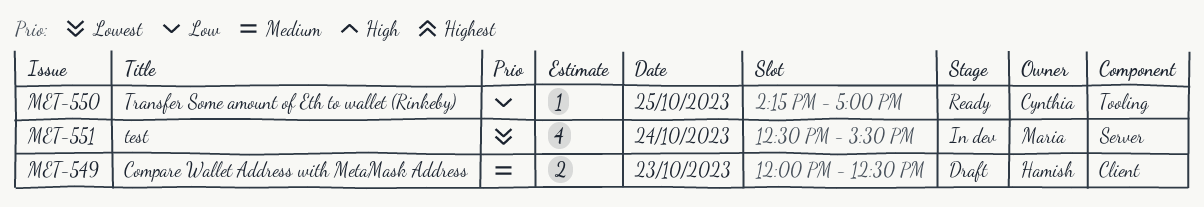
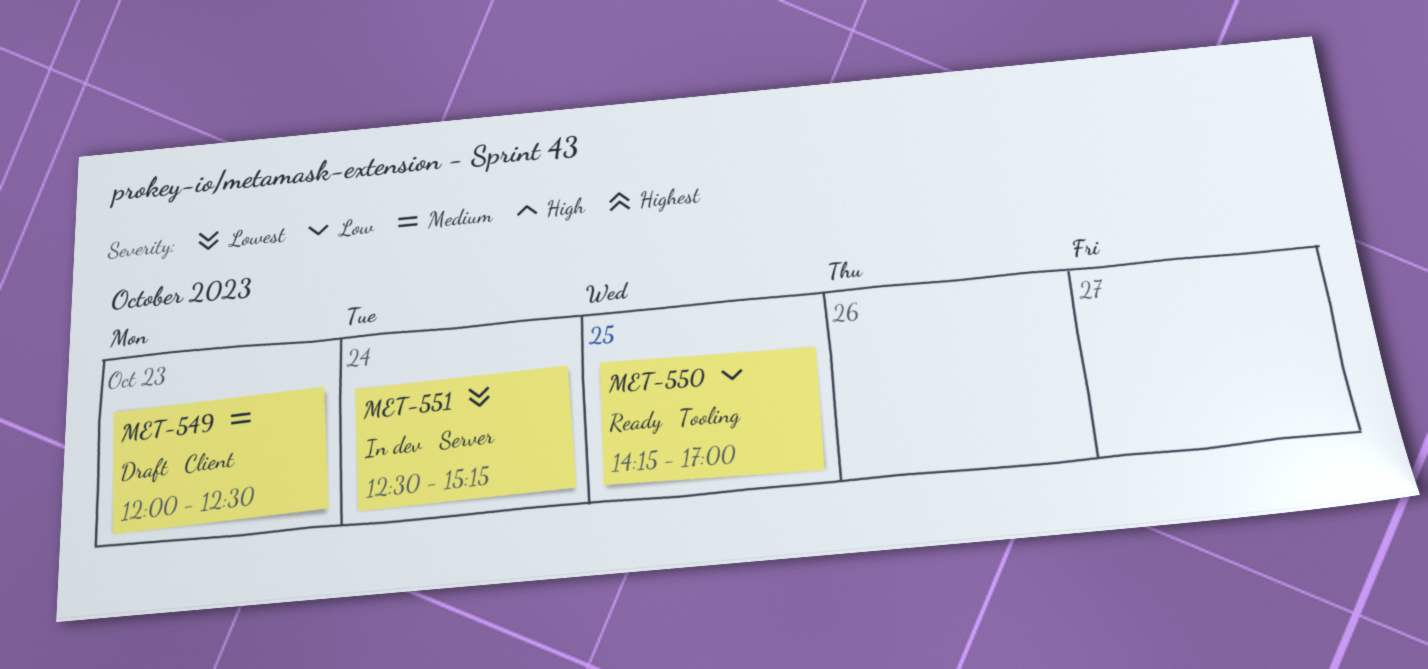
MET-551, ends: 15:30 -> 15:15

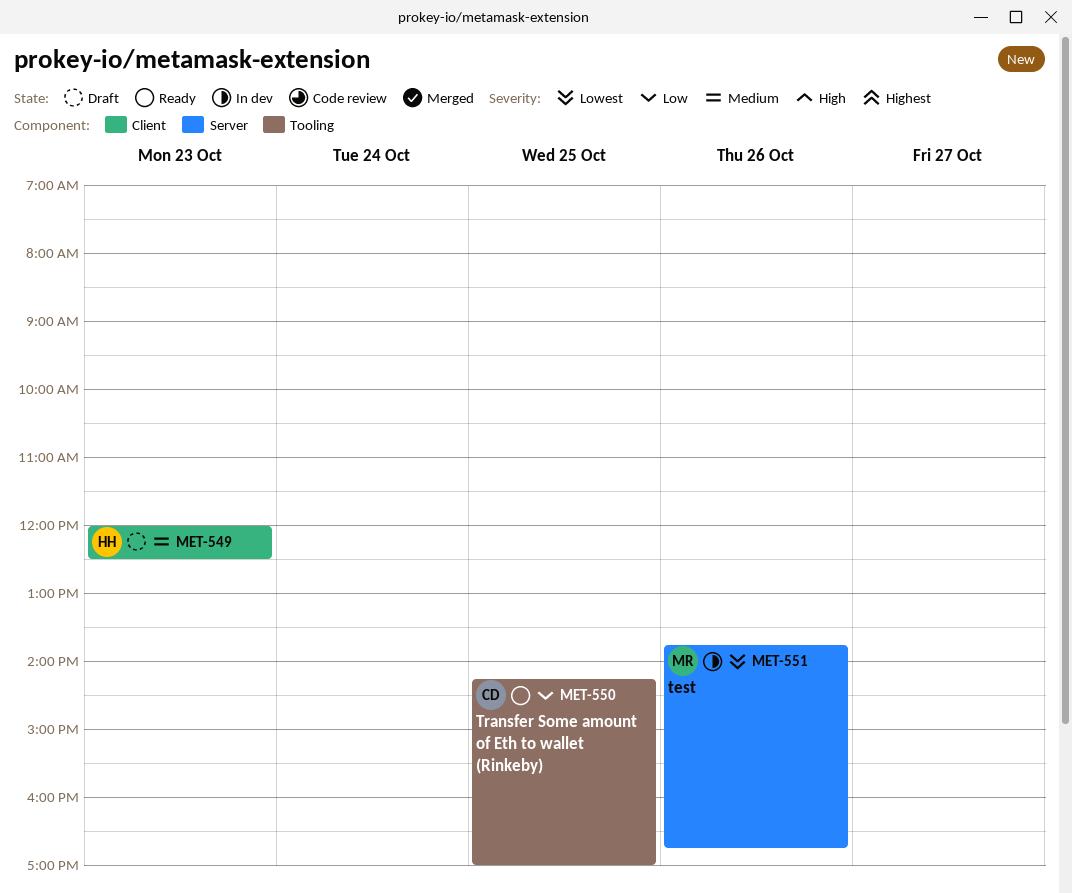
MET-551, day: Oct 24 -> Oct 26
MET-551, begins: 12:30 -> 13:45
MET-551, ends: 15:15 -> 16:45

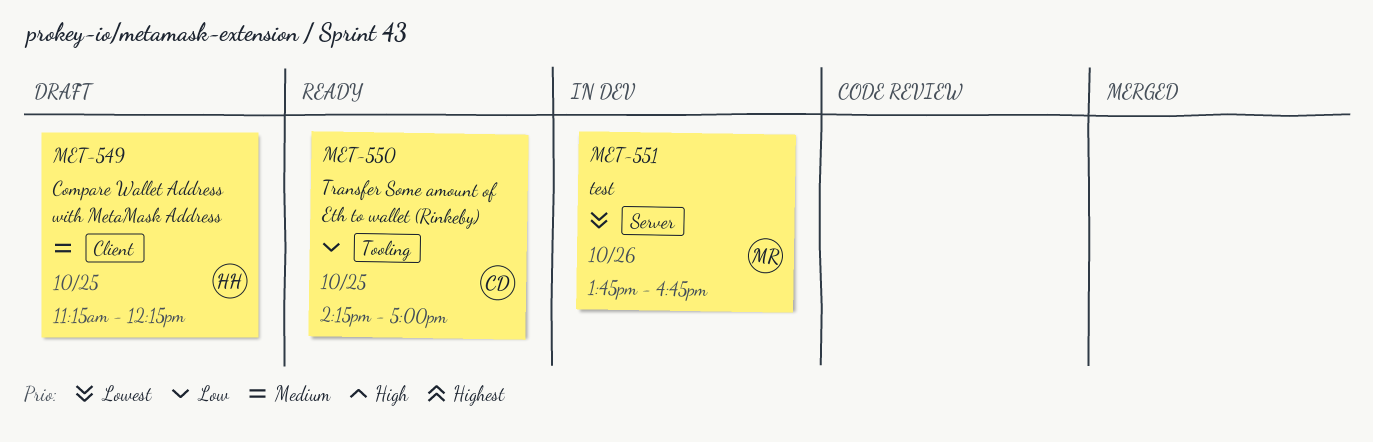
MET-549, day: Oct 23 -> Oct 25
MET-549, begins: 12:00 -> 11:15
MET-549, ends: 12:30 -> 12:15

